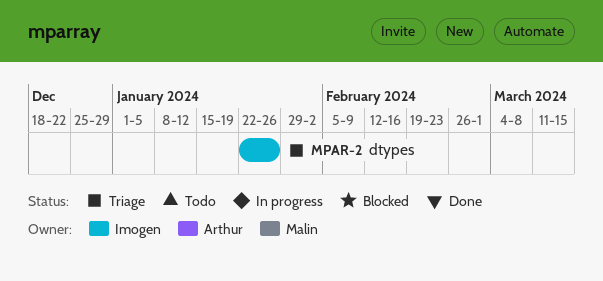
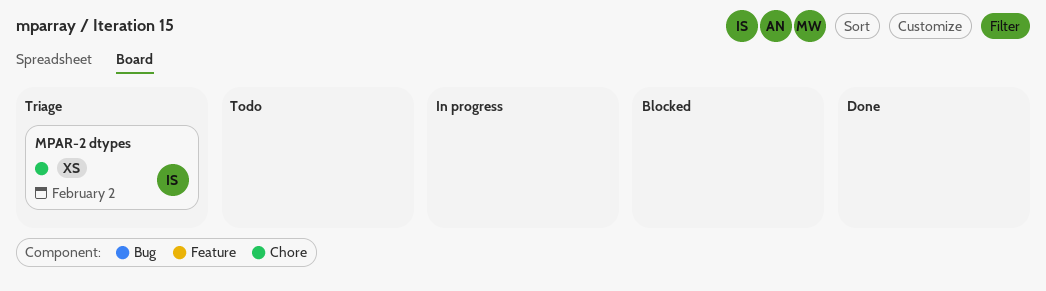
MPAR-2, due: Jan 26 -> Feb 2

